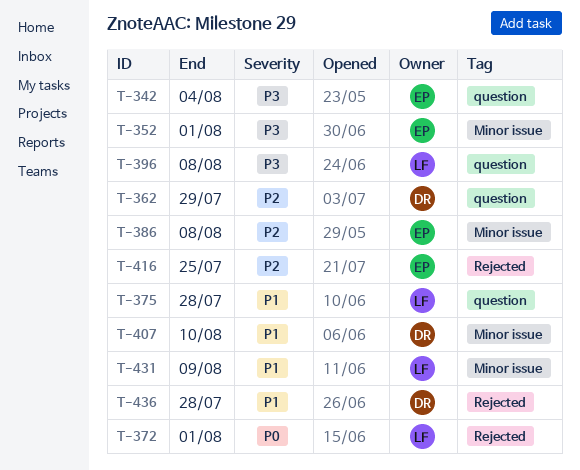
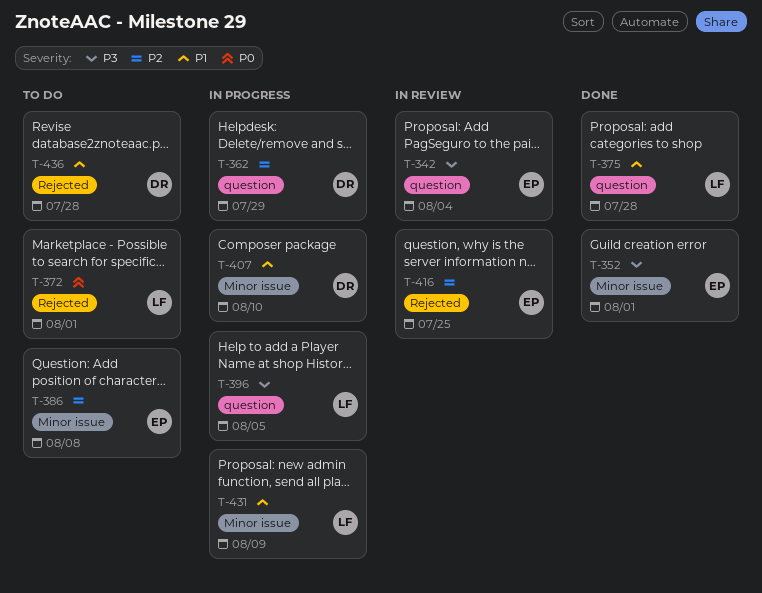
T-396, due: Aug 8 -> Aug 5

